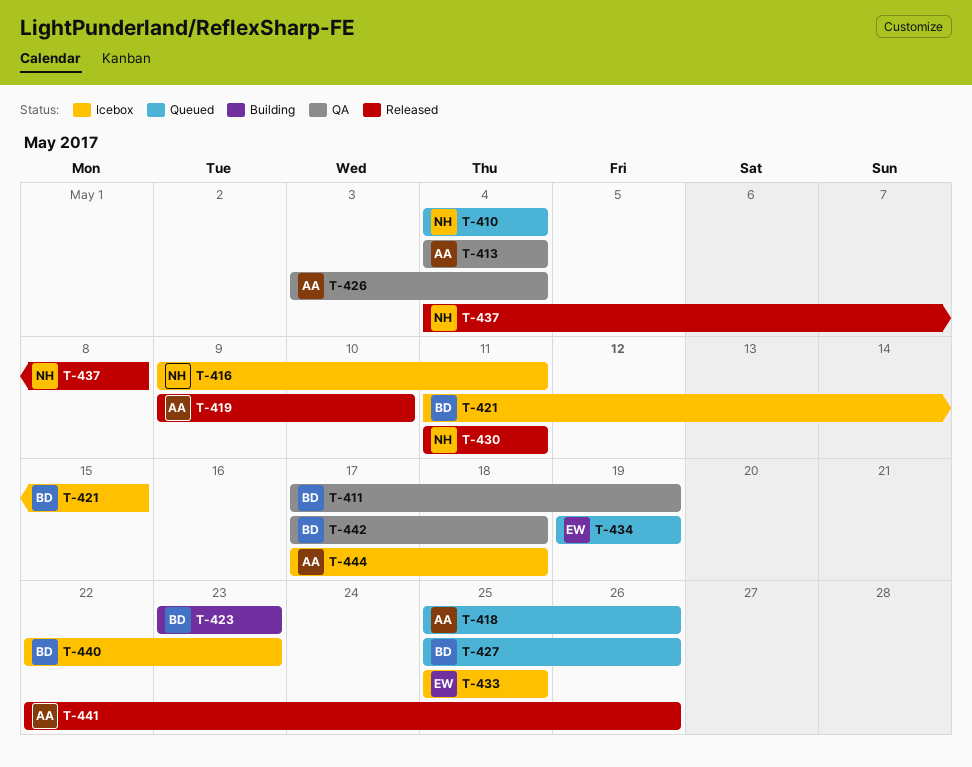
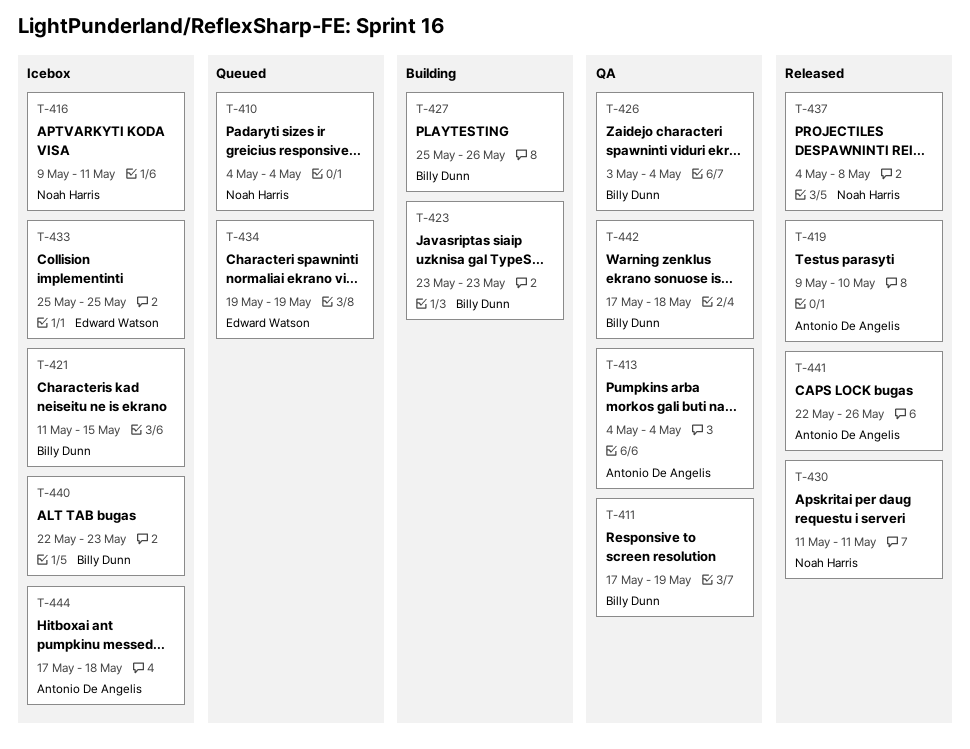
T-418: present -> none
T-426, owner: Antonio De Angelis -> Billy Dunn
T-427, status: Queued -> Building

